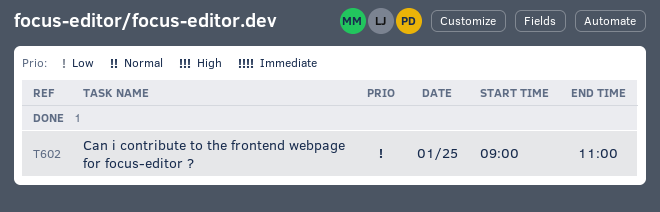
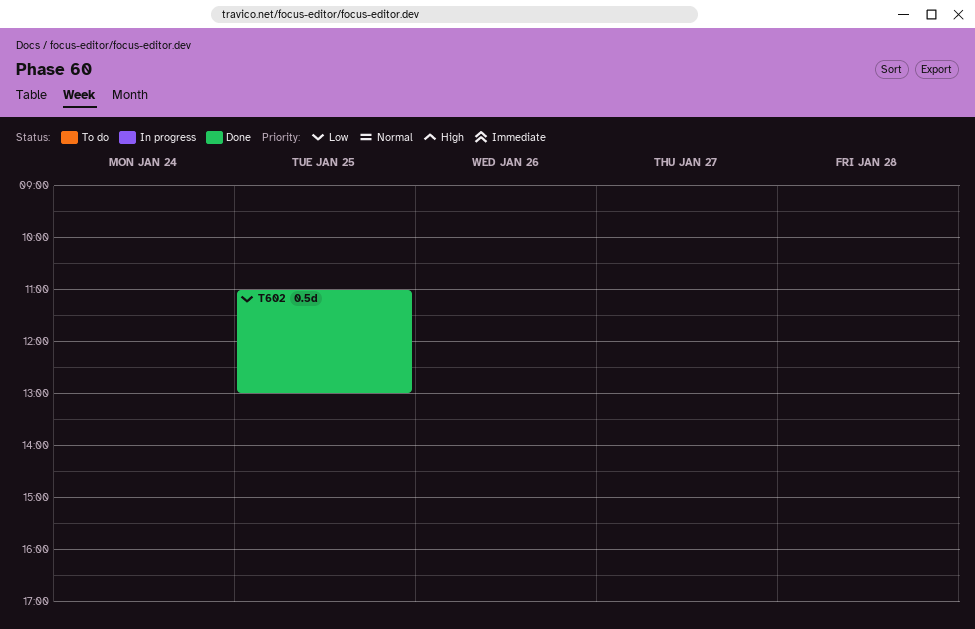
T602, begins: 09:00 -> 11:00
T602, ends: 11:00 -> 13:00

